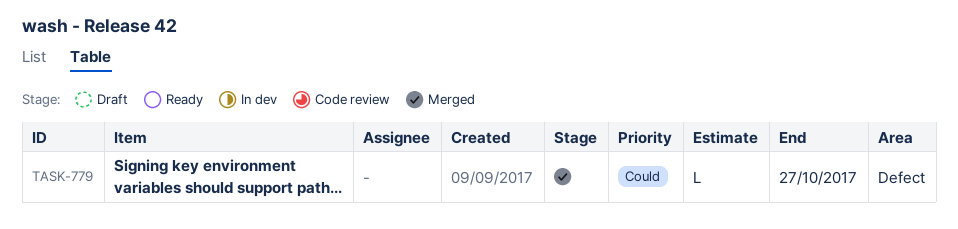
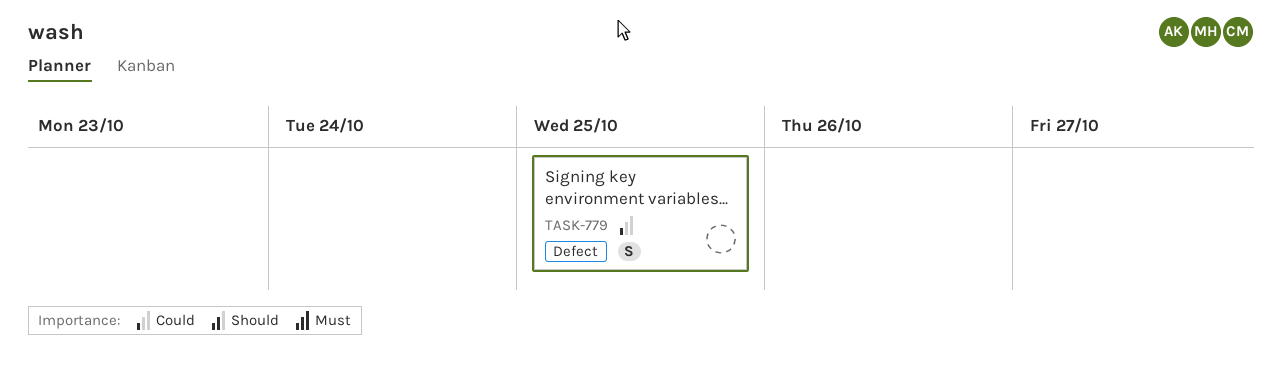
TASK-779, estimate: L -> S
TASK-779, due: Oct 27 -> Oct 25

